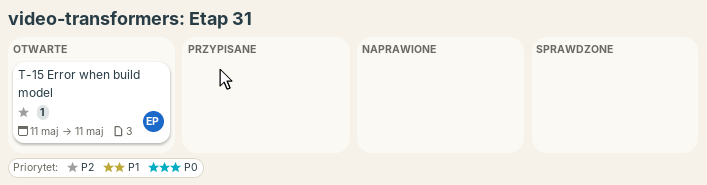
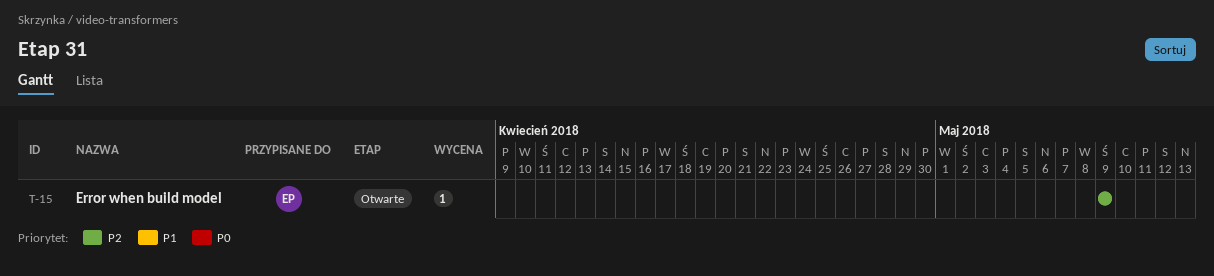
T-15, start: May 11 -> May 9
T-15, due: May 11 -> May 9

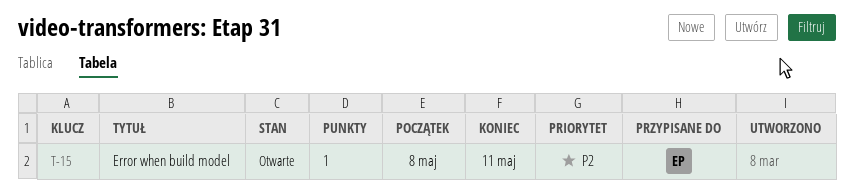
T-15, start: May 9 -> May 8
T-15, due: May 9 -> May 11

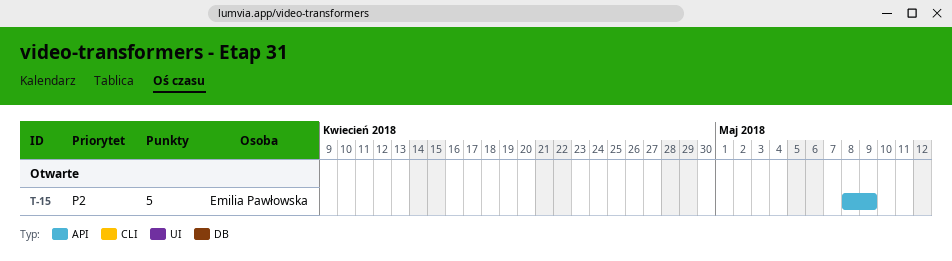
T-15, estimate: 1 -> 5
T-15, due: May 11 -> May 9

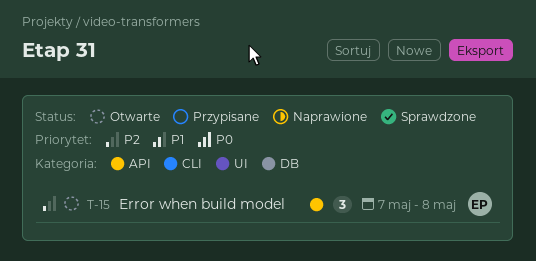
T-15, estimate: 5 -> 3
T-15, start: May 8 -> May 7
T-15, due: May 9 -> May 8

